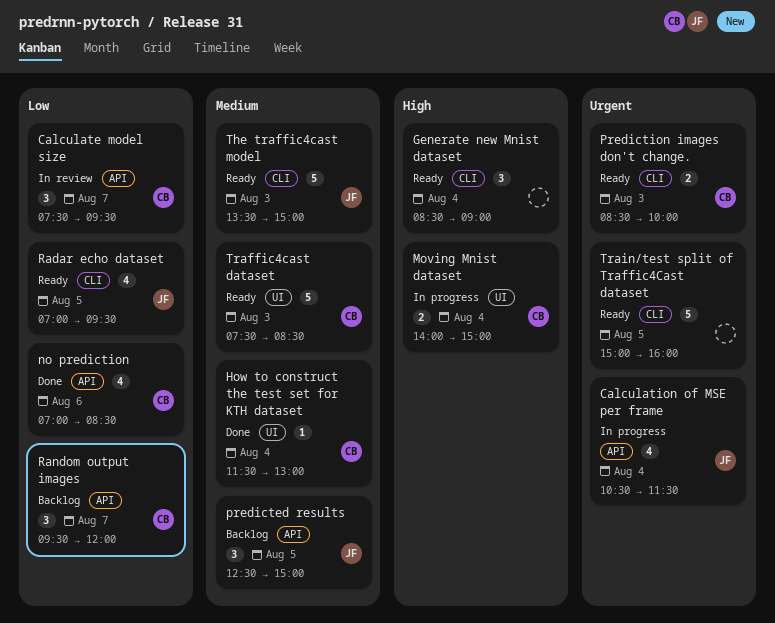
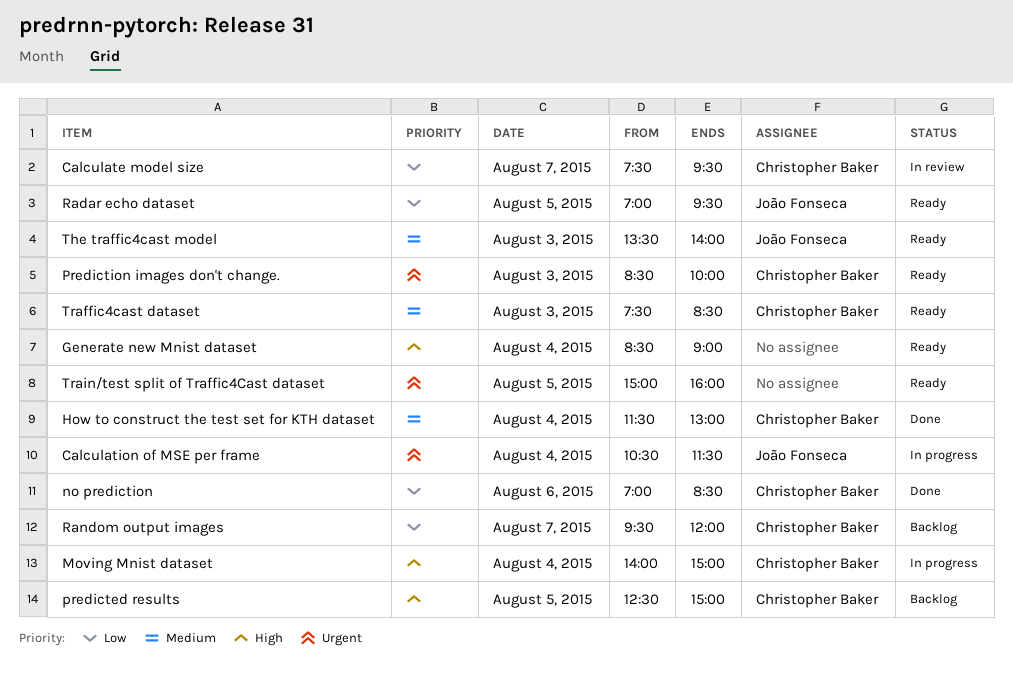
predicted results, owner: João Fonseca -> Christopher Baker
predicted results, priority: Medium -> High
The traffic4cast model, ends: 15:00 -> 14:00

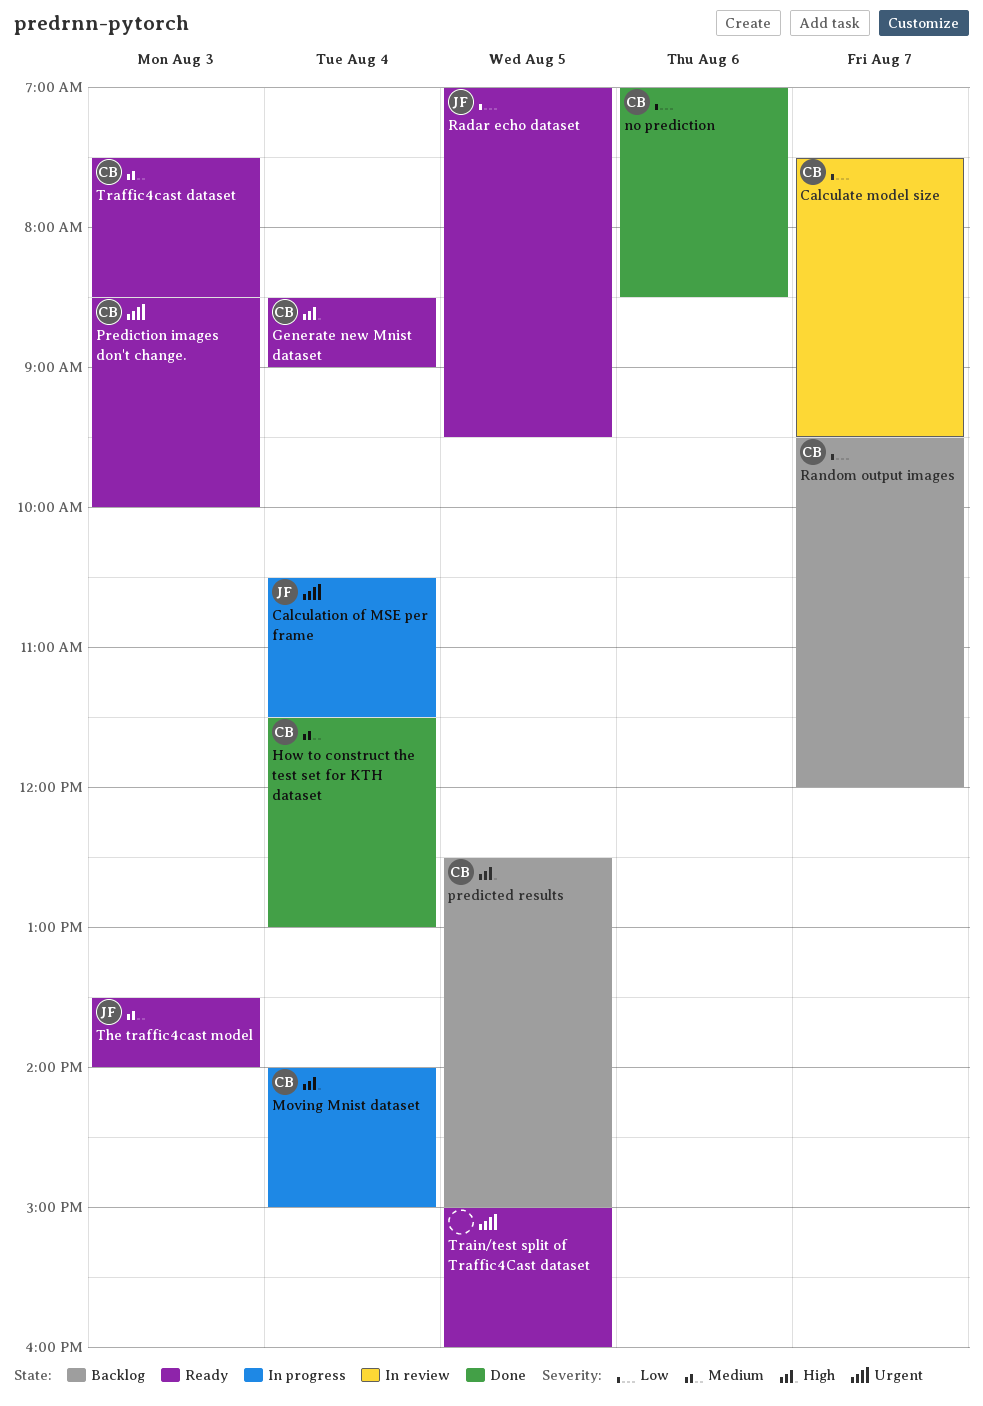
Generate new Mnist dataset, owner: none -> Christopher Baker

